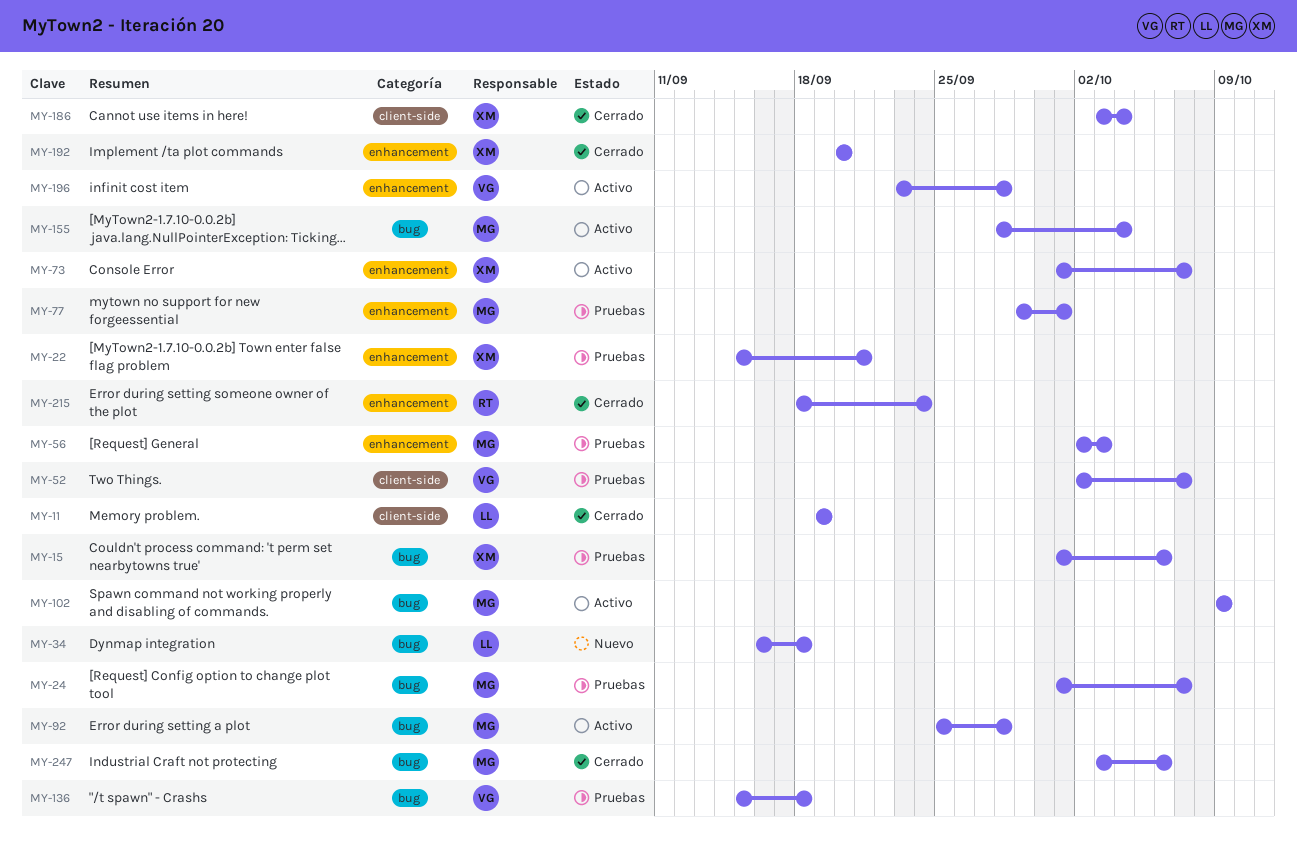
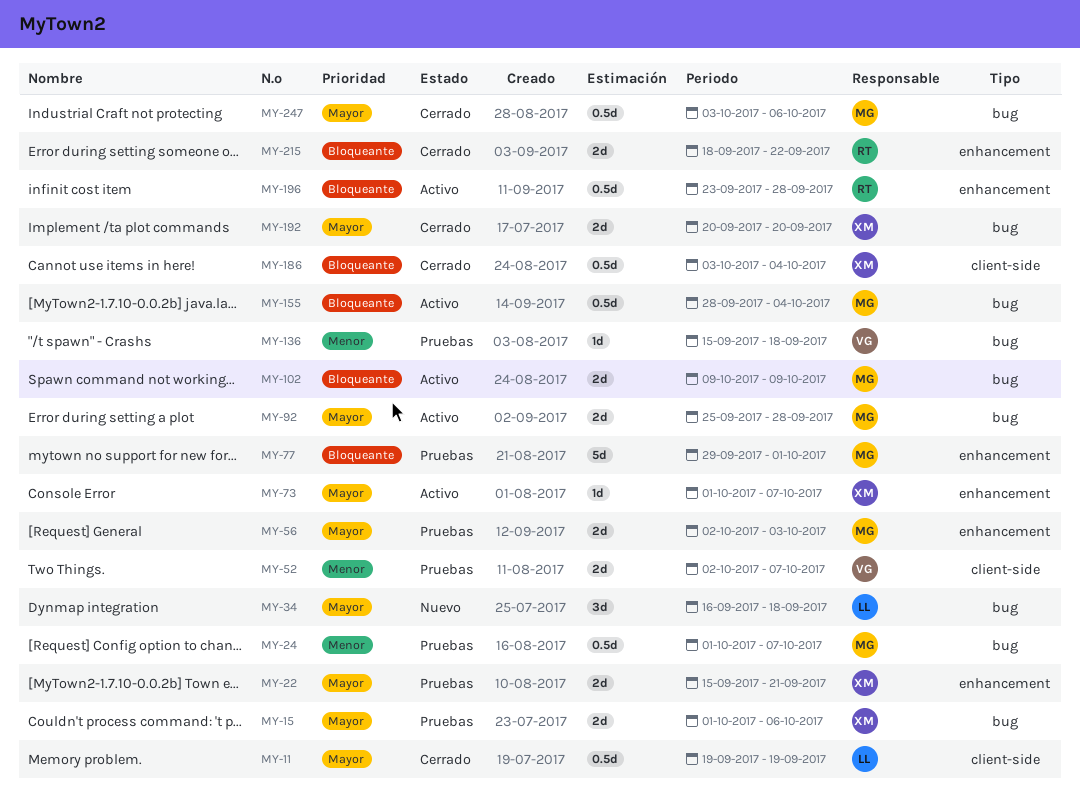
MY-192, label: enhancement -> bug
MY-196, owner: VG -> RT
MY-215, due: Sep 24 -> Sep 22

